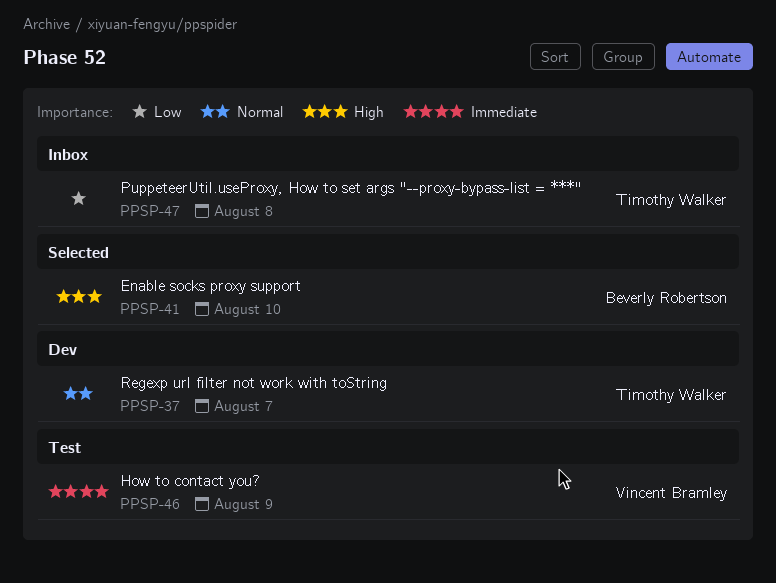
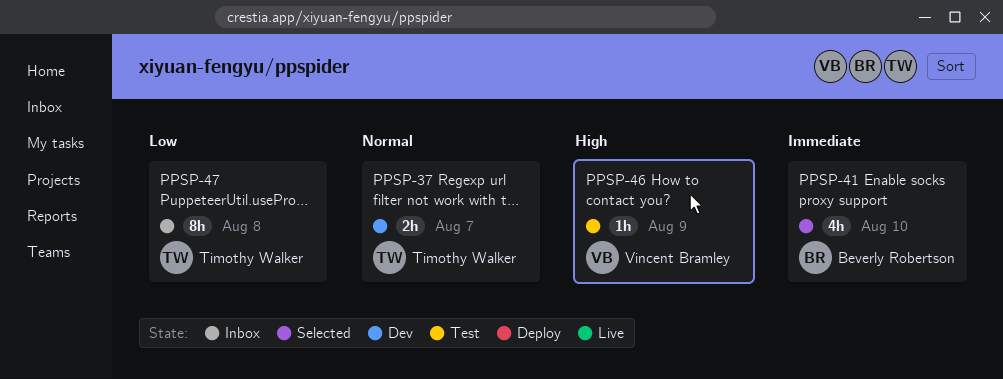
PPSP-41, priority: High -> Immediate
PPSP-46, priority: Immediate -> High

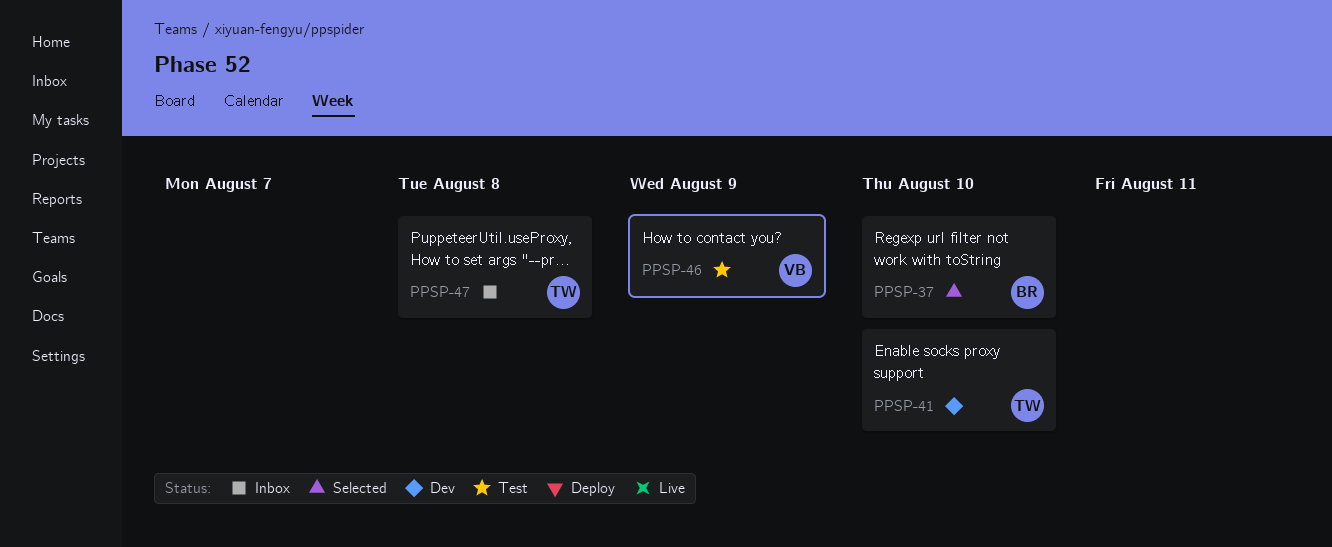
PPSP-37, status: Dev -> Selected
PPSP-37, owner: Timothy Walker -> Beverly Robertson
PPSP-37, due: Aug 7 -> Aug 10
PPSP-41, status: Selected -> Dev
PPSP-41, owner: Beverly Robertson -> Timothy Walker

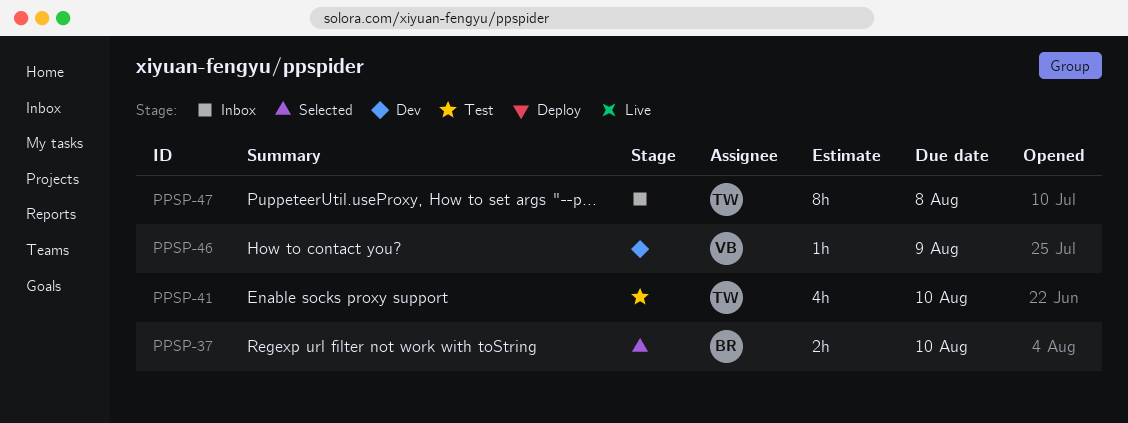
PPSP-41, status: Dev -> Test
PPSP-46, status: Test -> Dev

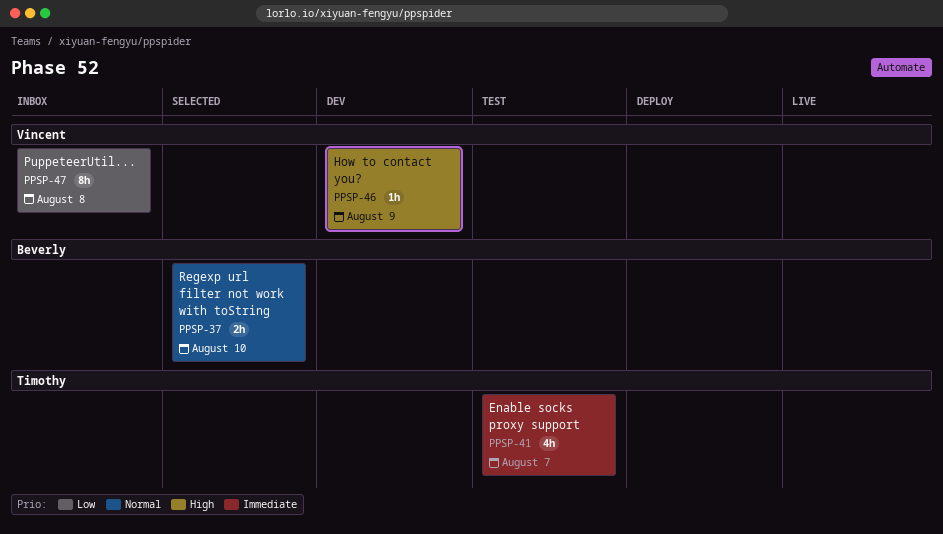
PPSP-41, due: Aug 10 -> Aug 7
PPSP-47, owner: Timothy -> Vincent

